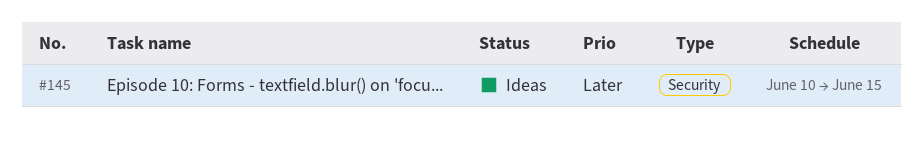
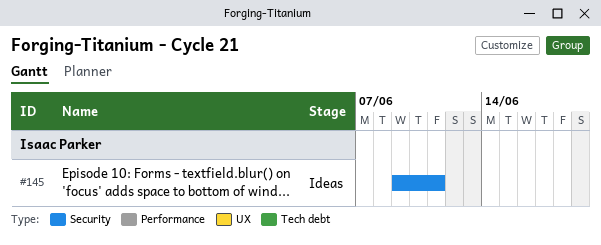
#145, start: Jun 10 -> Jun 9
#145, due: Jun 15 -> Jun 11

